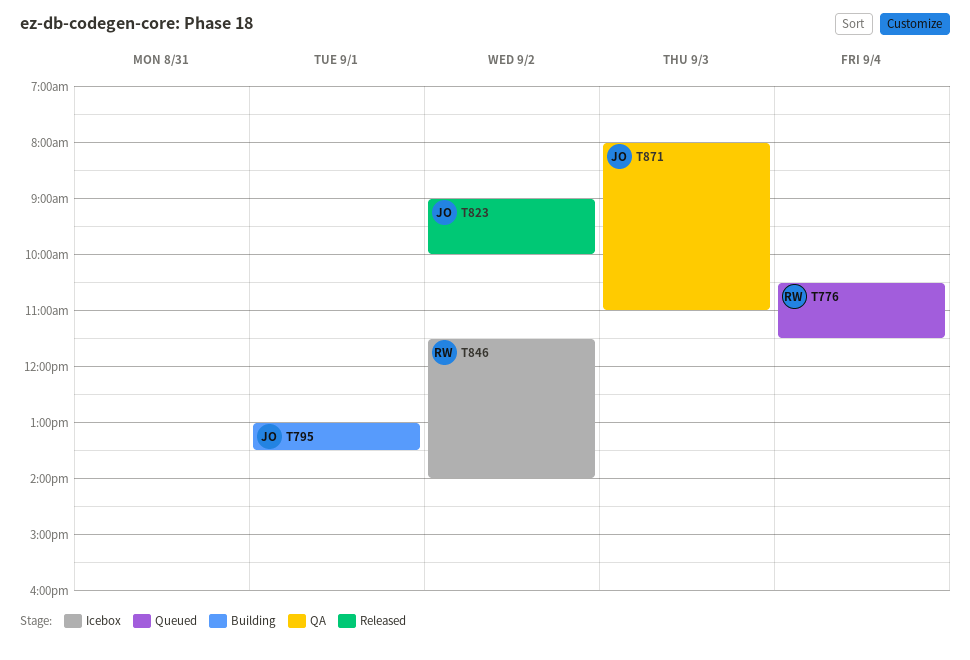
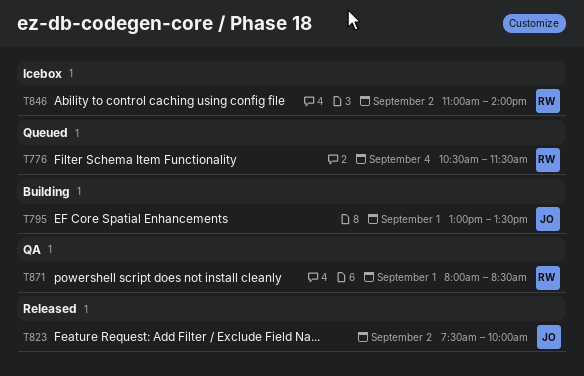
T823, begins: 09:00 -> 07:30
T846, begins: 11:30 -> 11:00
T871, owner: JO -> RW
T871, day: Sep 3 -> Sep 1
T871, ends: 11:00 -> 08:30

